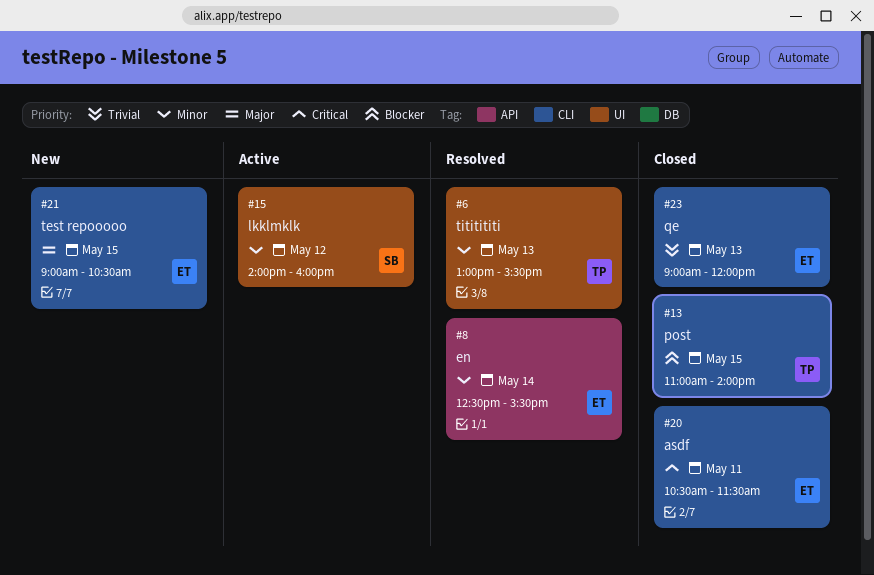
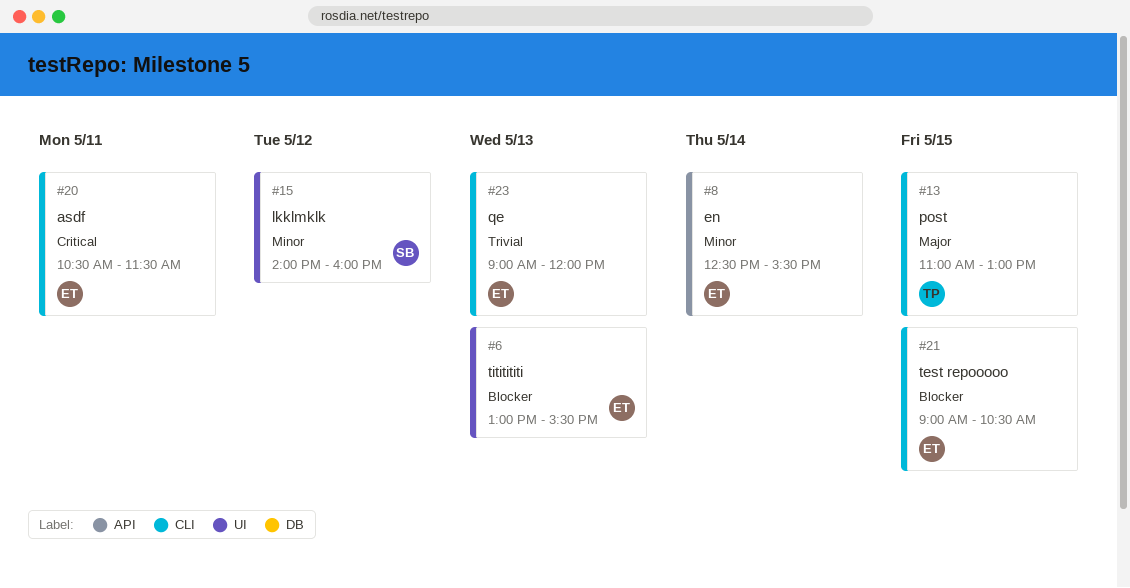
#6, owner: TP -> ET
#6, priority: Minor -> Blocker
#13, priority: Blocker -> Major
#13, ends: 14:00 -> 13:00
#21, priority: Major -> Blocker

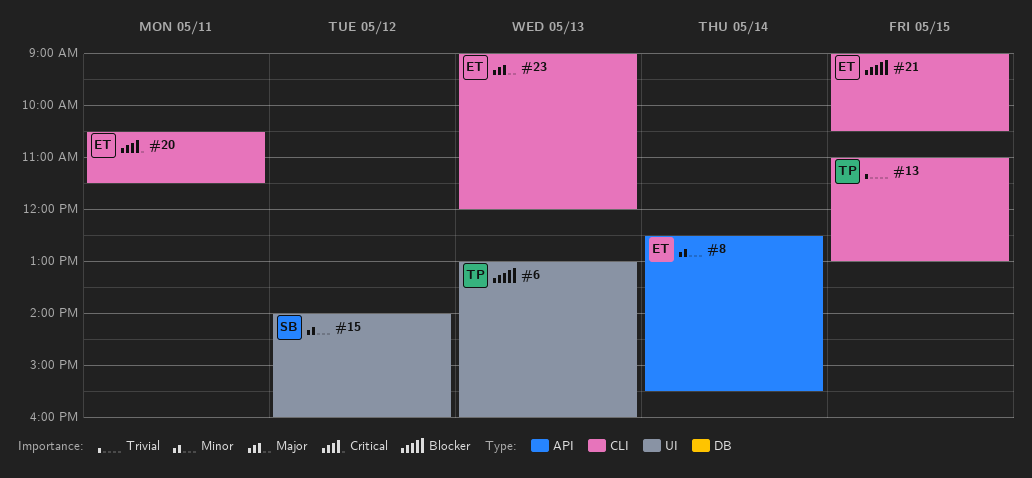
#6, owner: ET -> TP
#6, ends: 15:30 -> 16:00
#13, priority: Major -> Trivial
#23, priority: Trivial -> Major

